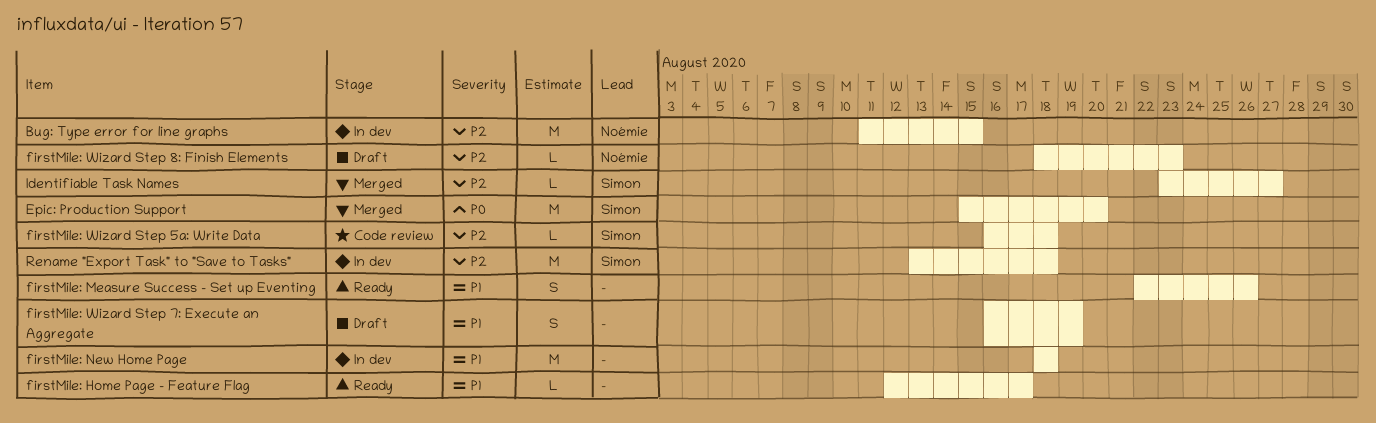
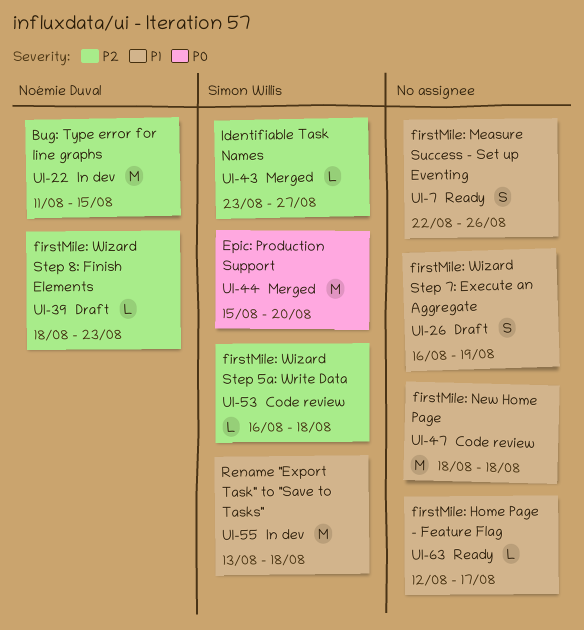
firstMile: New Home Page, status: In dev -> Code review
Rename "Export Task" to "Save to Tasks", priority: P2 -> P1

